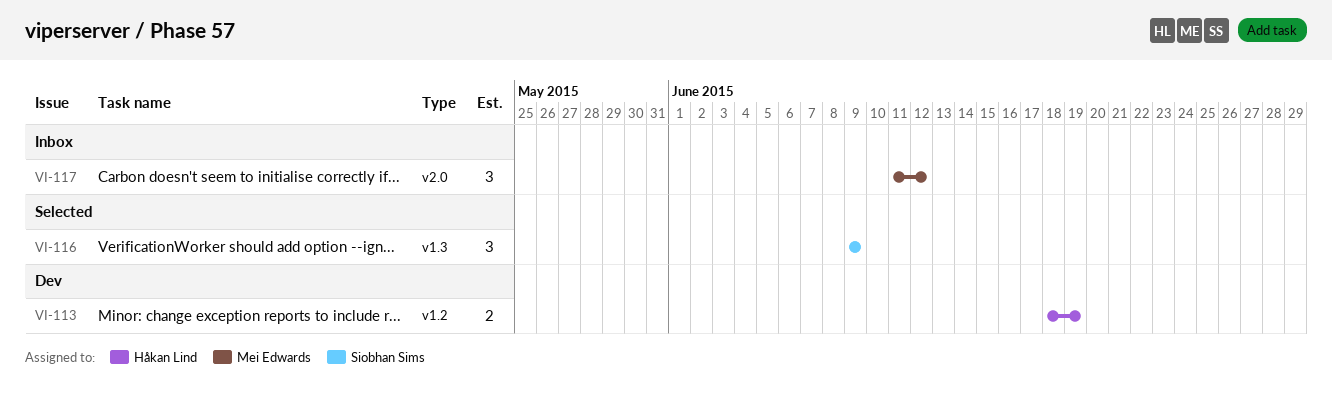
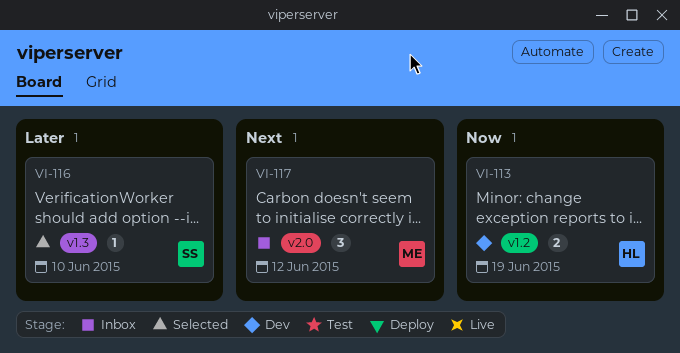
VI-116, estimate: 3 -> 1
VI-116, due: Jun 9 -> Jun 10

